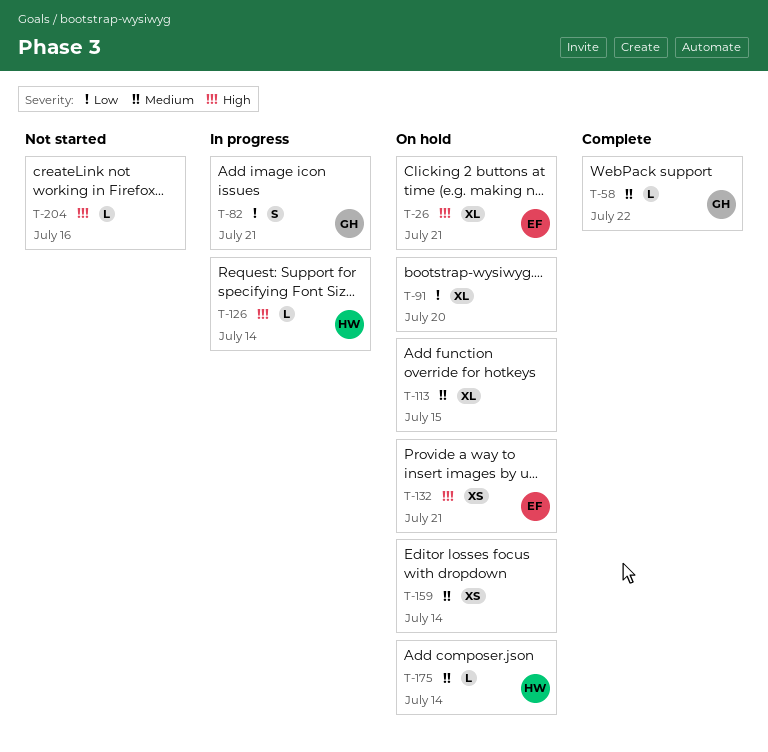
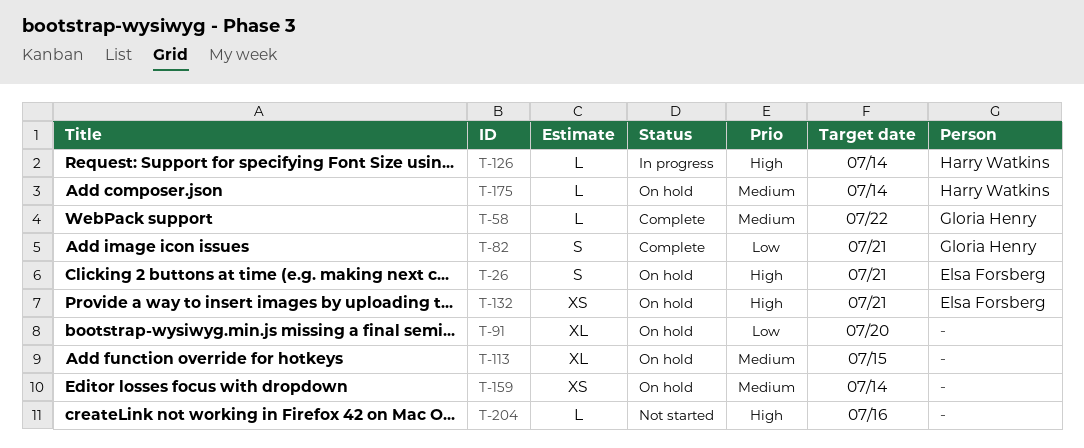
T-26, estimate: XL -> S
T-82, status: In progress -> Complete

